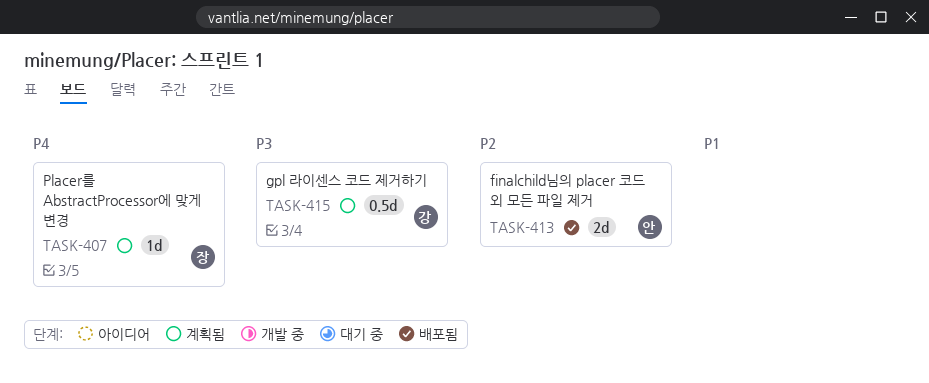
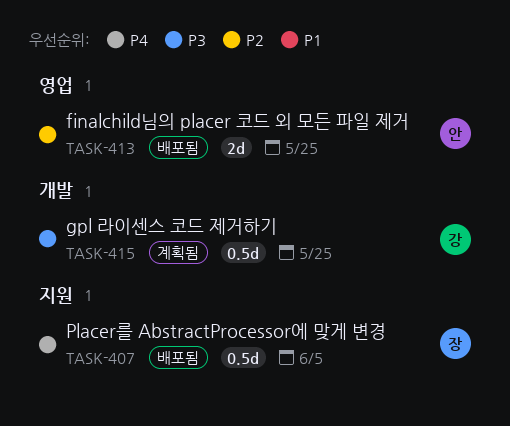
TASK-407, status: 계획됨 -> 배포됨
TASK-407, estimate: 1d -> 0.5d

